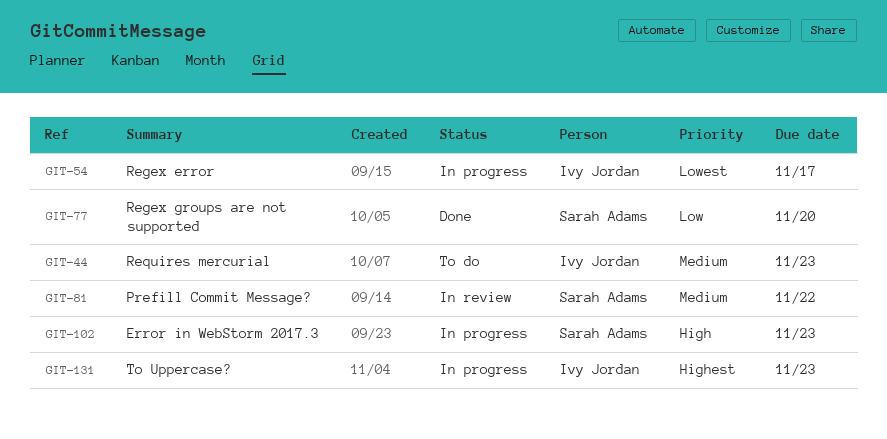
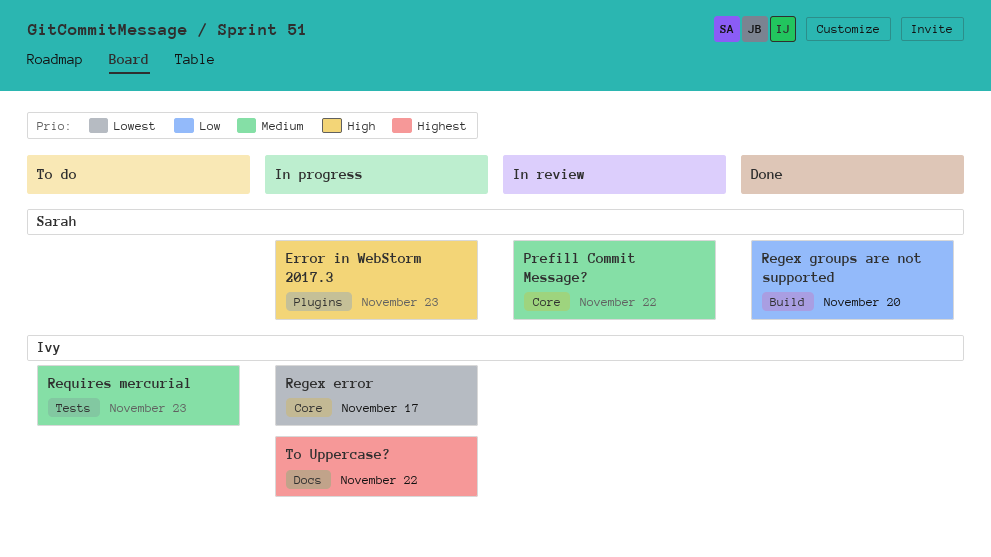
To Uppercase?, due: Nov 23 -> Nov 22

